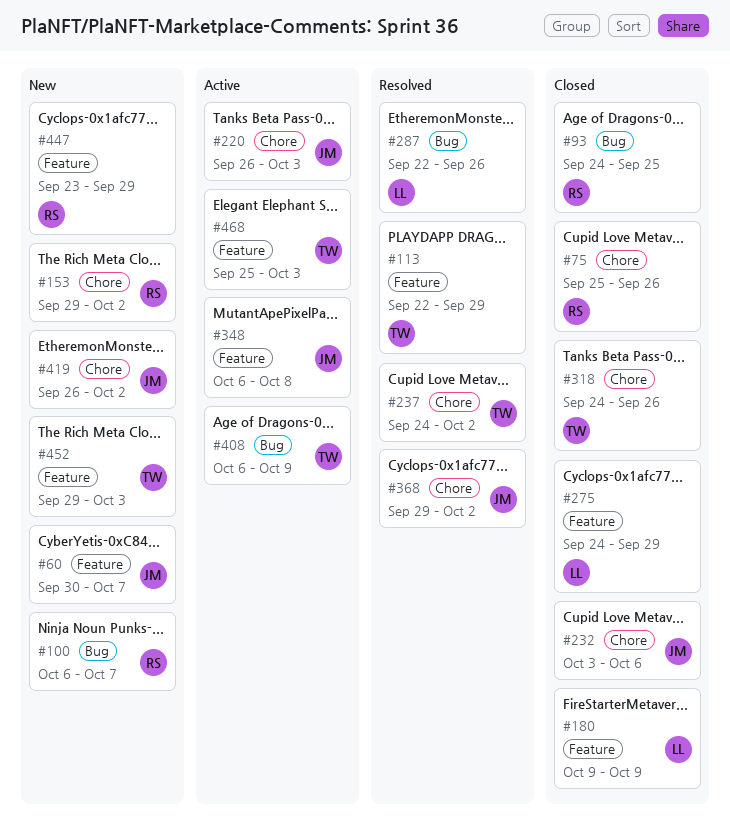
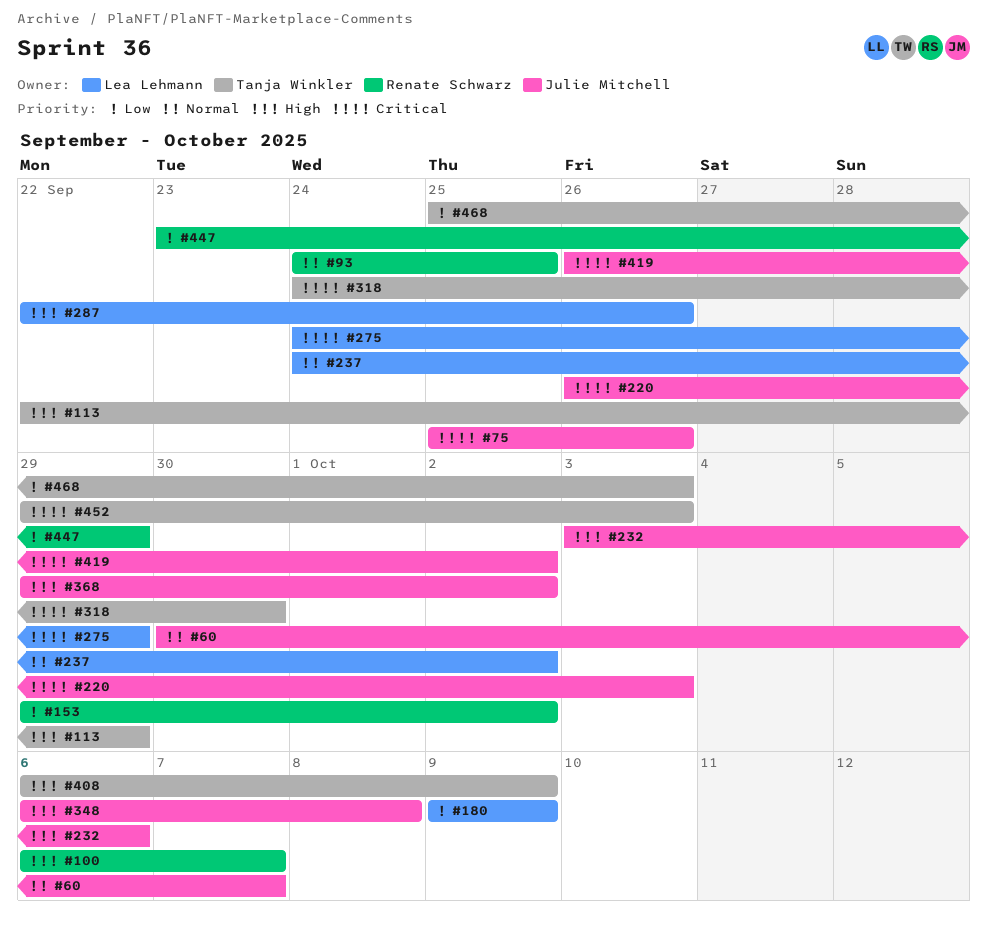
#75, owner: Renate Schwarz -> Julie Mitchell
#237, owner: Tanja Winkler -> Lea Lehmann
#318, due: Sep 26 -> Sep 30

